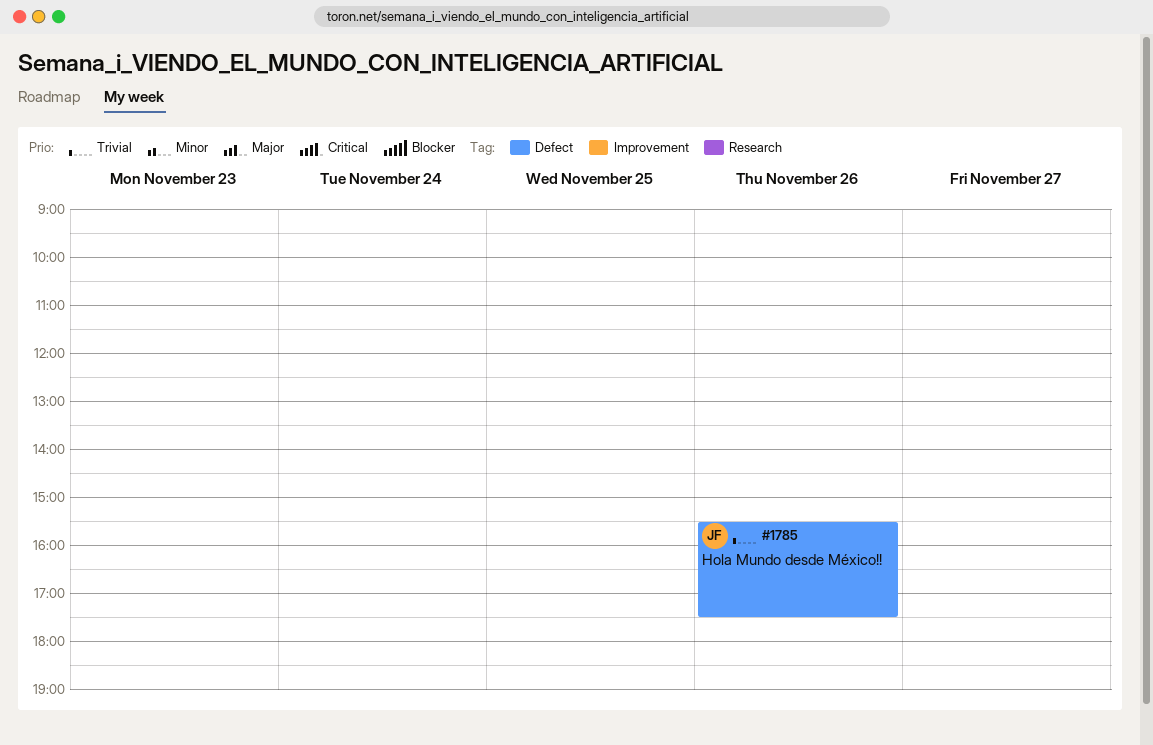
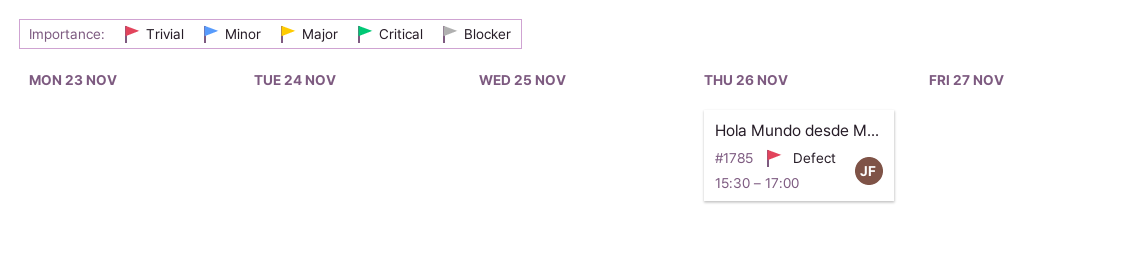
#1785, ends: 17:30 -> 17:00

